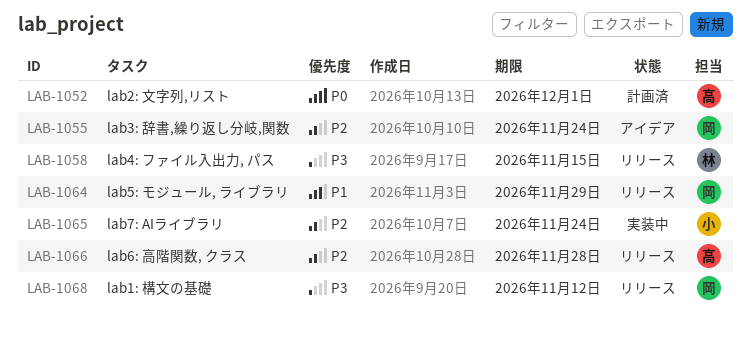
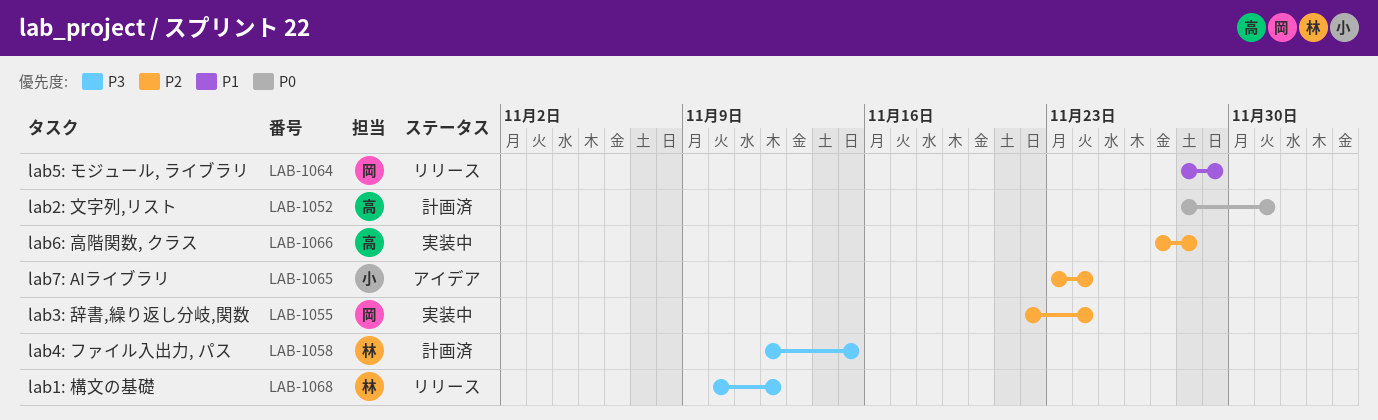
LAB-1055, status: アイデア -> 実装中
LAB-1058, status: リリース -> 計画済
LAB-1065, status: 実装中 -> アイデア
LAB-1066, status: リリース -> 実装中
LAB-1068, owner: 岡 -> 林

